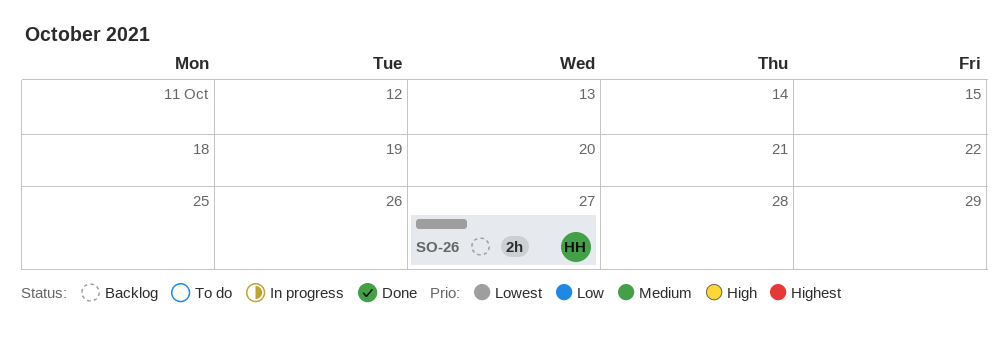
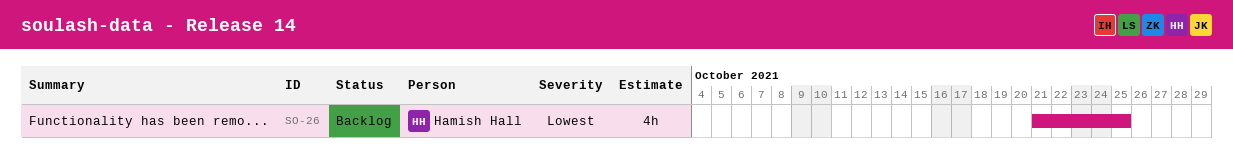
SO-26, estimate: 2h -> 4h
SO-26, due: Oct 27 -> Oct 25

